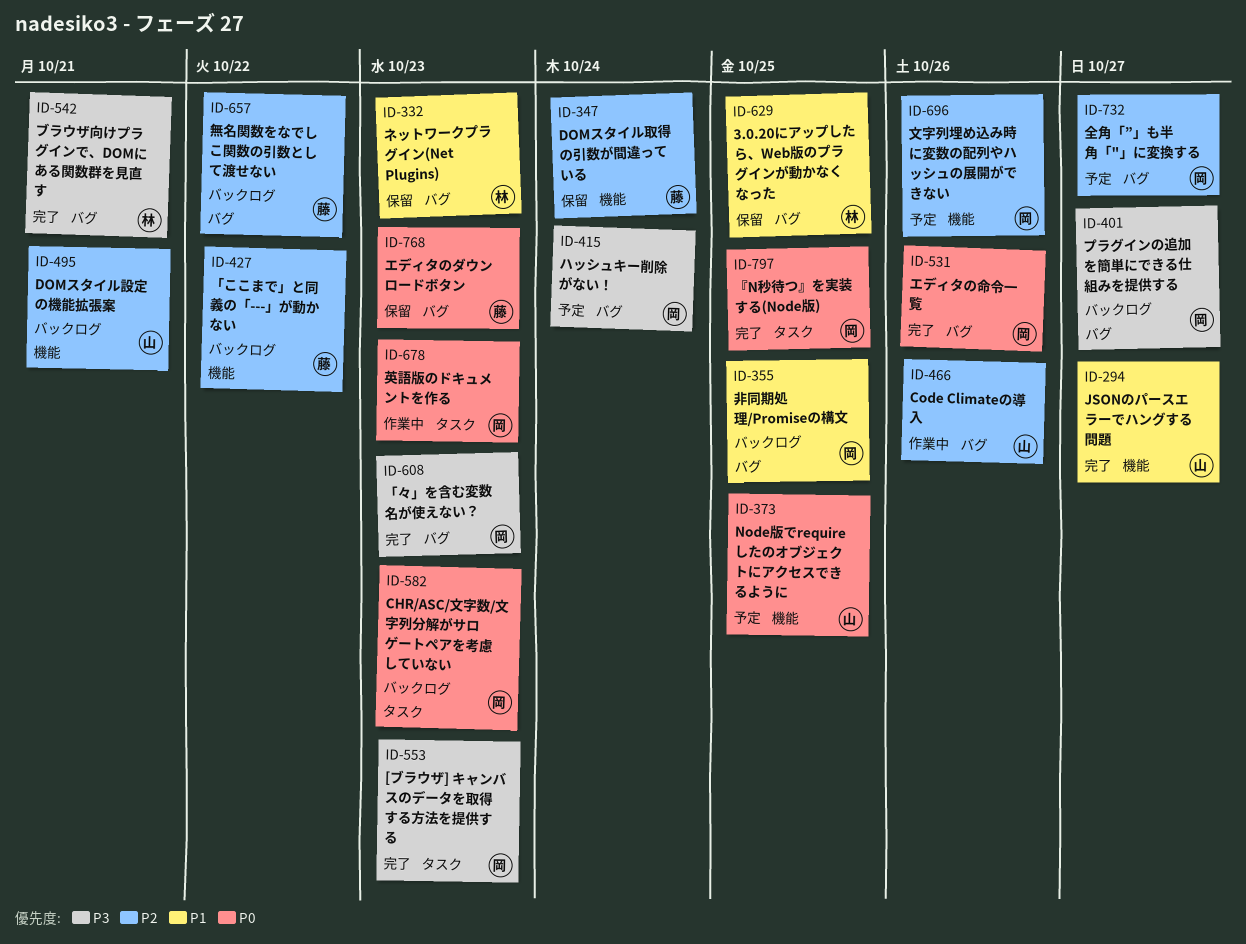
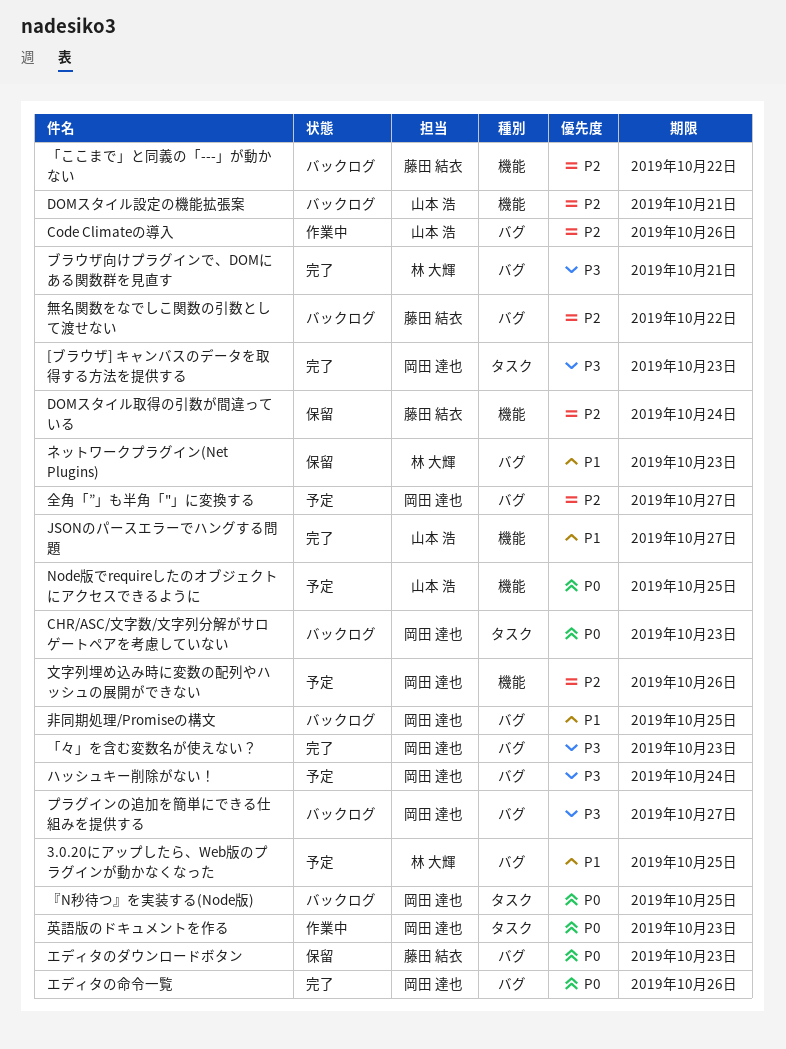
3.0.20にアップしたら、Web版のプラグインが動かなくなった, status: 保留 -> 予定
『N秒待つ』を実装する(Node版), status: 完了 -> バックログ

